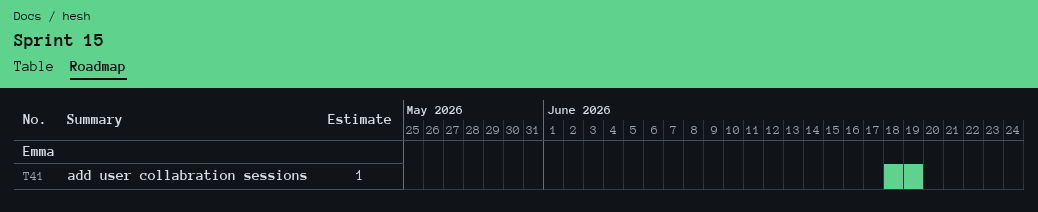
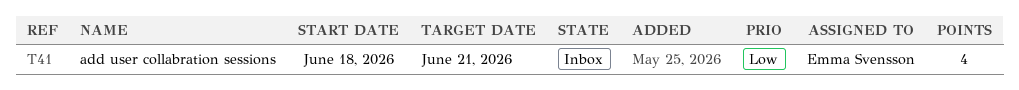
T41, estimate: 1 -> 4
T41, due: Jun 19 -> Jun 21

